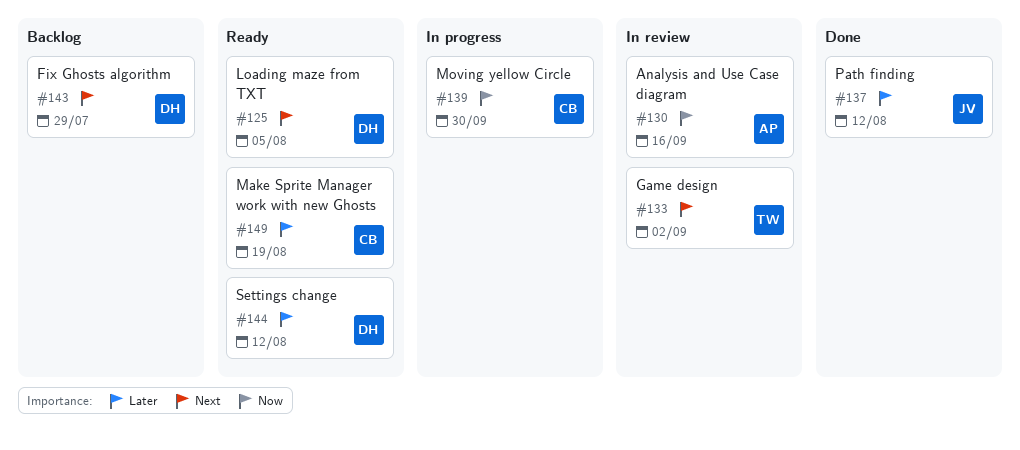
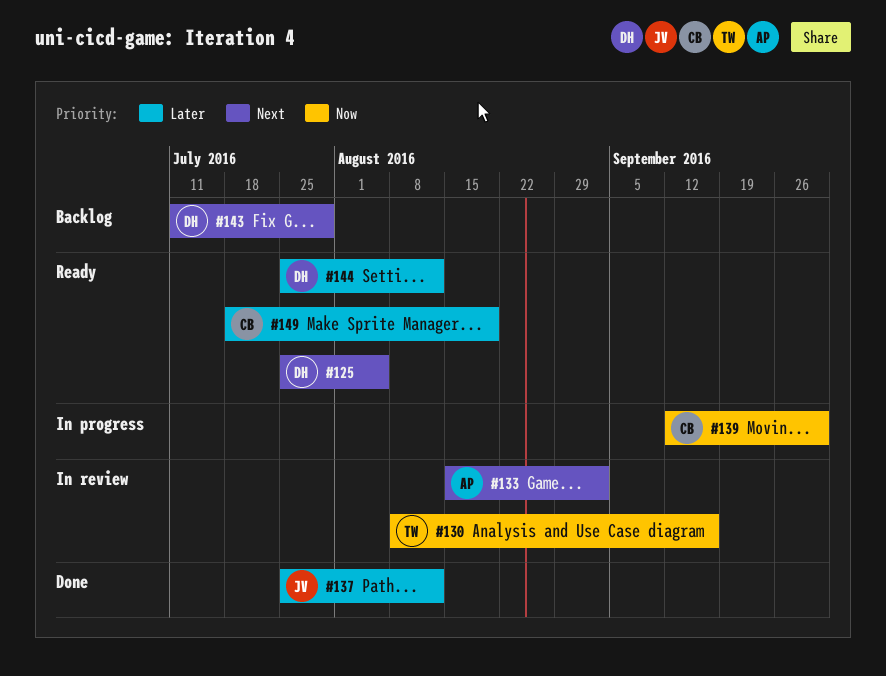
#130, owner: AP -> TW
#133, owner: TW -> AP

